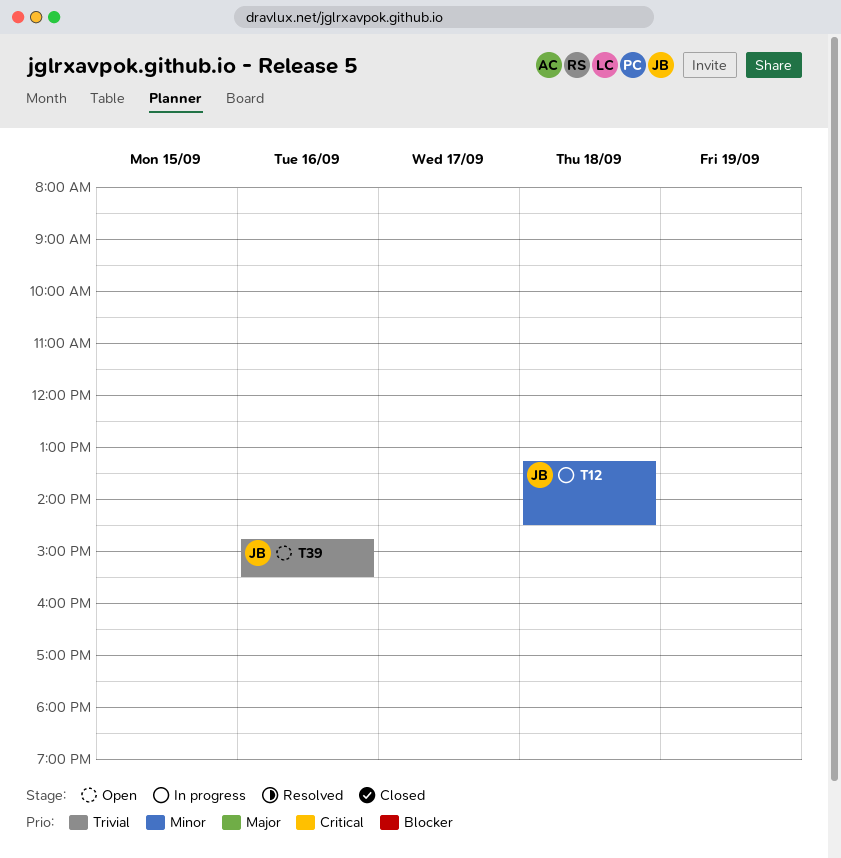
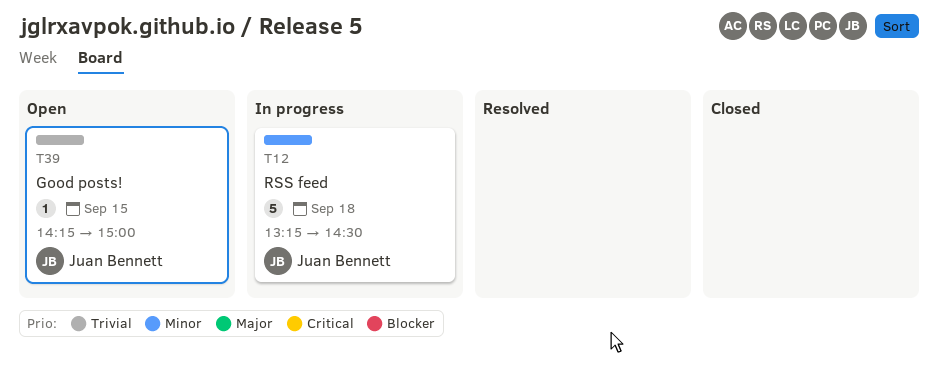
T39, day: Sep 16 -> Sep 15
T39, begins: 14:45 -> 14:15
T39, ends: 15:30 -> 15:00

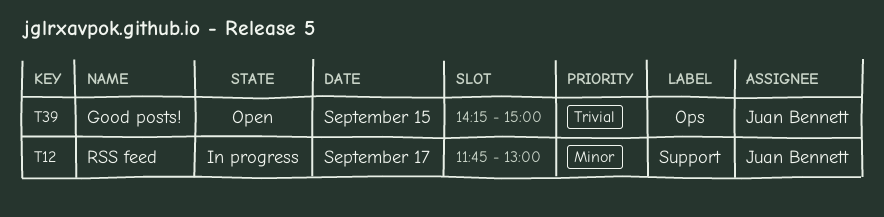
T12, day: Sep 18 -> Sep 17
T12, begins: 13:15 -> 11:45
T12, ends: 14:30 -> 13:00

